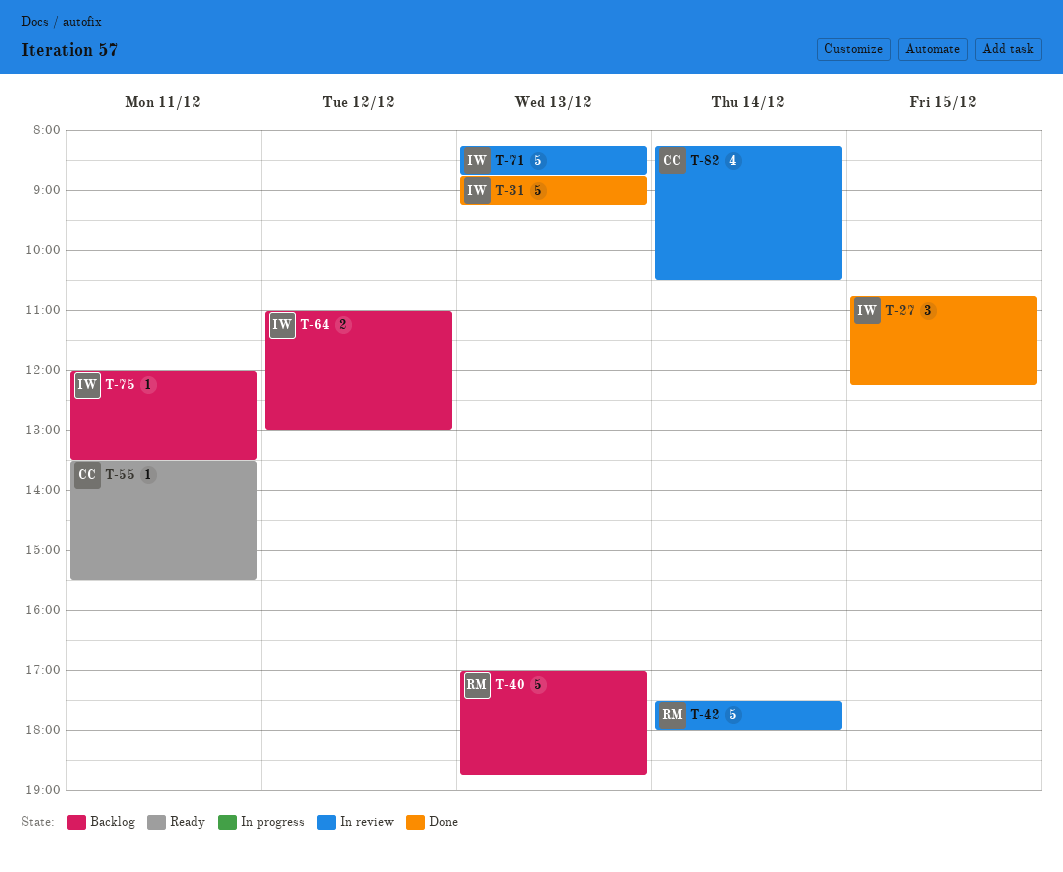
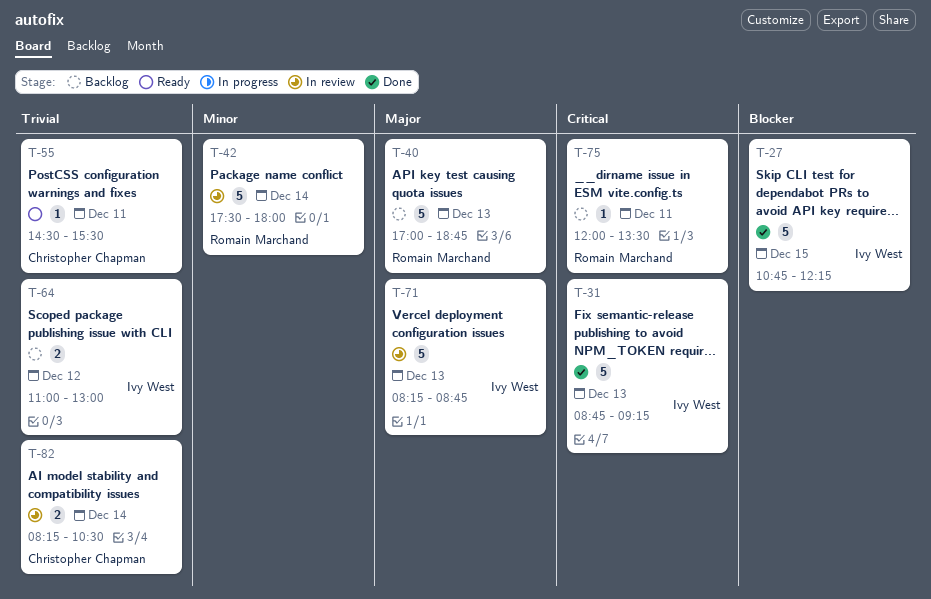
T-27, estimate: 3 -> 5
T-55, begins: 13:30 -> 14:30
T-75, owner: Ivy West -> Romain Marchand
T-82, estimate: 4 -> 2

